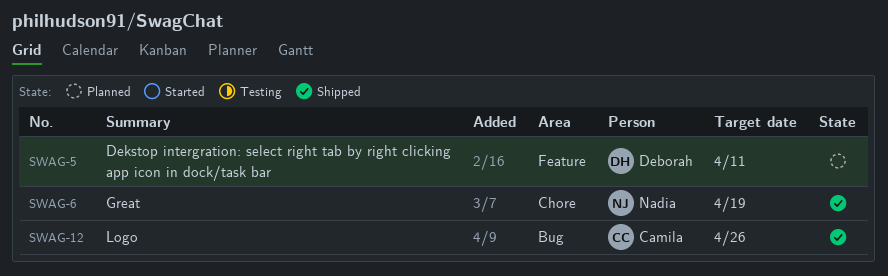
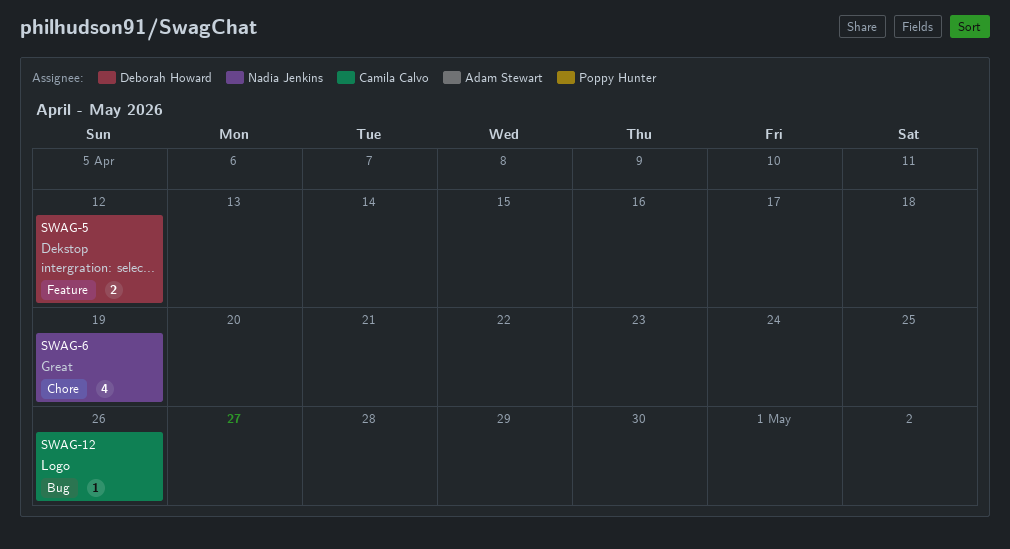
SWAG-5, due: Apr 11 -> Apr 12

